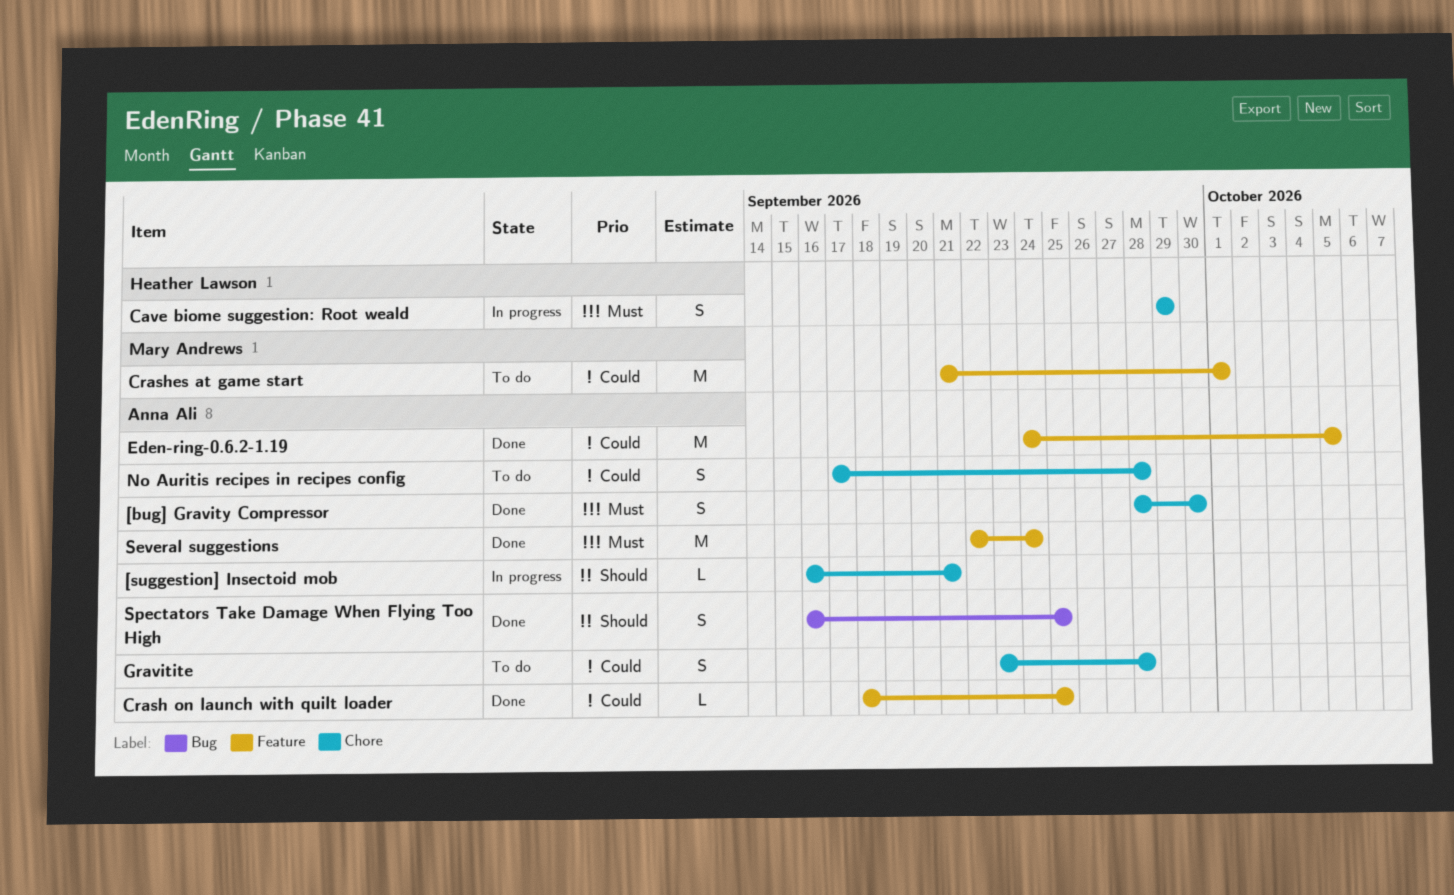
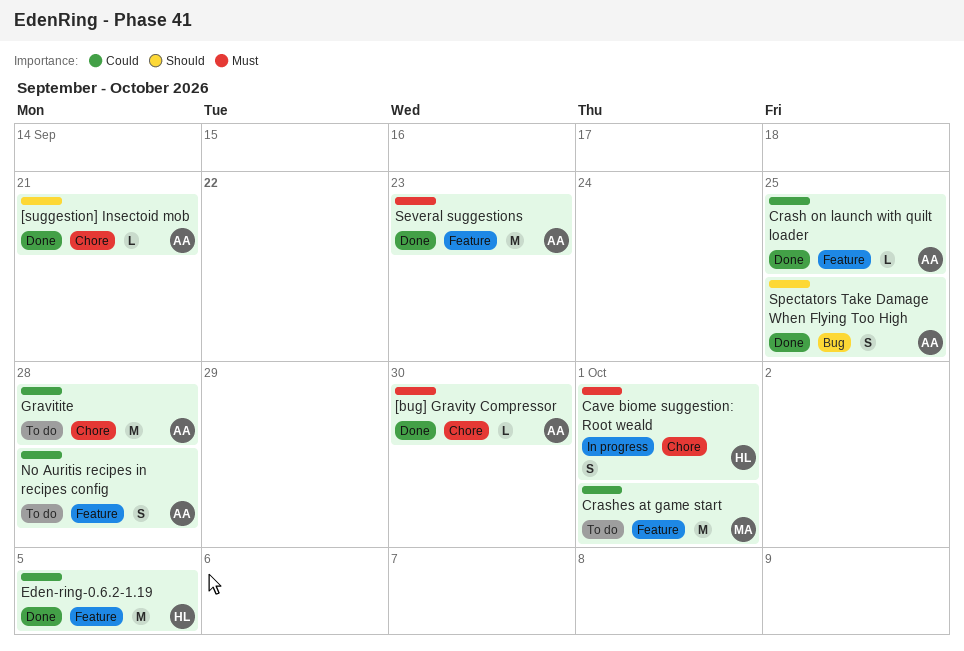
[bug] Gravity Compressor, estimate: S -> L
[suggestion] Insectoid mob, status: In progress -> Done
Cave biome suggestion: Root weald, due: Sep 29 -> Oct 1
Eden-ring-0.6.2-1.19, owner: Anna Ali -> Heather Lawson
Gravitite, estimate: S -> M
No Auritis recipes in recipes config, label: Chore -> Feature
Several suggestions, due: Sep 24 -> Sep 23

